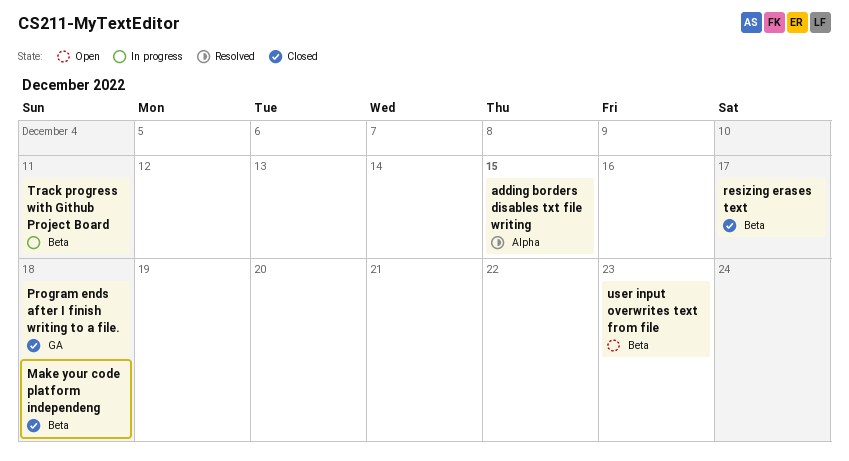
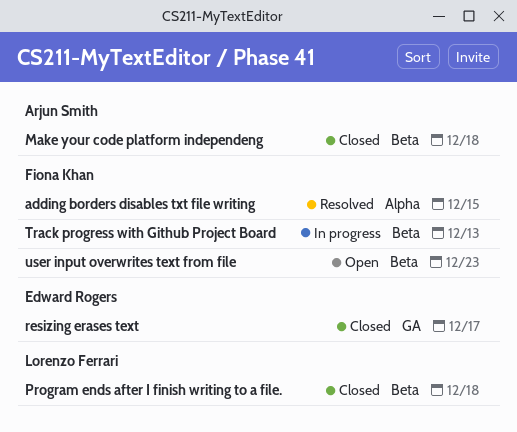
Program ends after I finish writing to a file., label: GA -> Beta
resizing erases text, label: Beta -> GA
Track progress with Github Project Board, due: Dec 11 -> Dec 13

